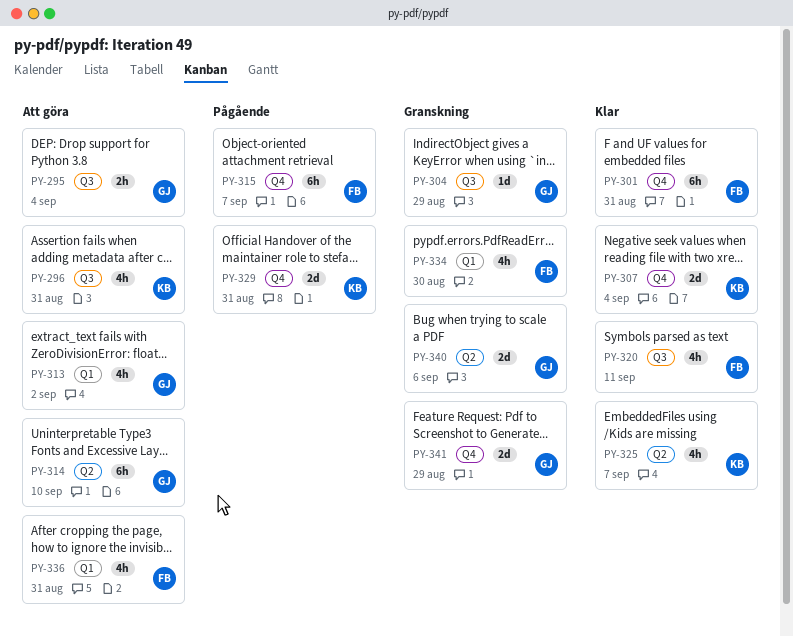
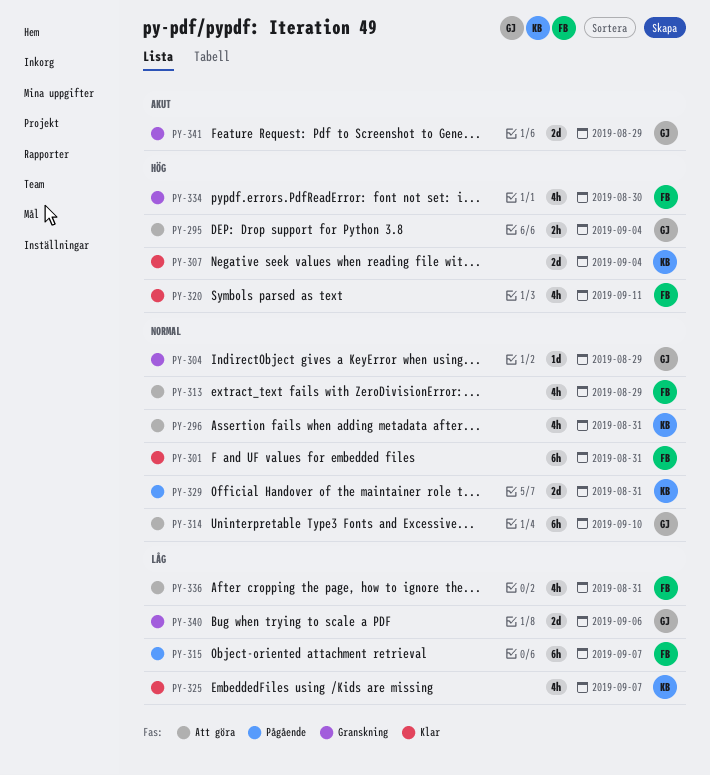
PY-313, owner: GJ -> FB
PY-313, due: Sep 2 -> Aug 29

